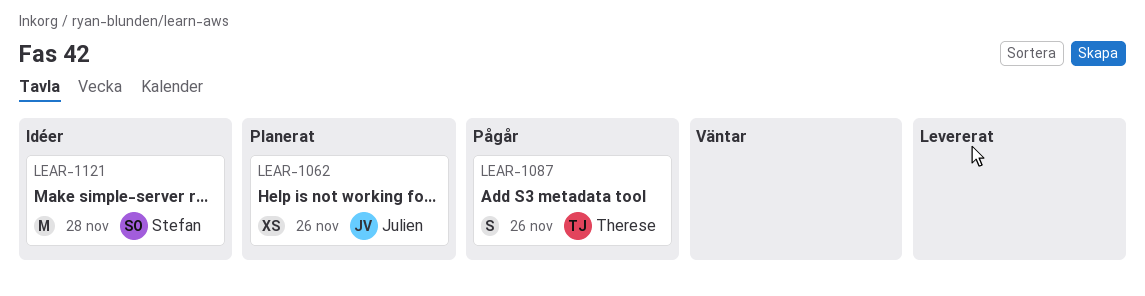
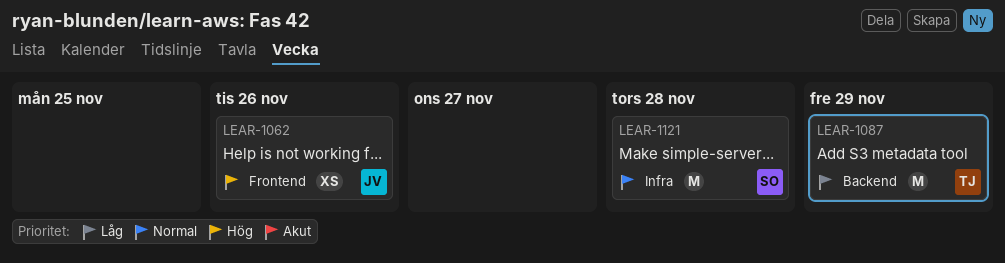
LEAR-1087, estimate: S -> M
LEAR-1087, due: Nov 26 -> Nov 29

